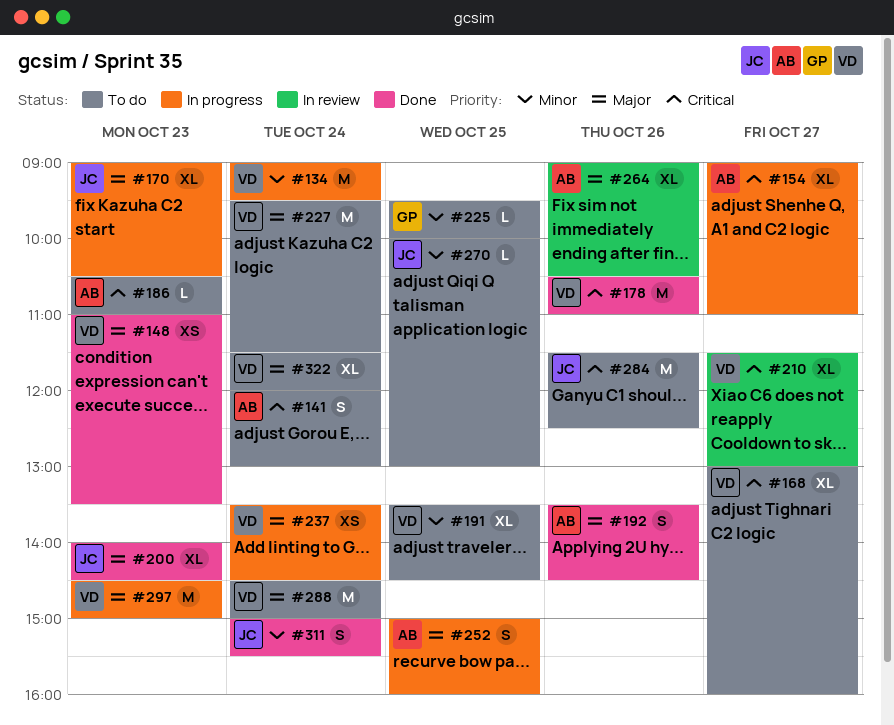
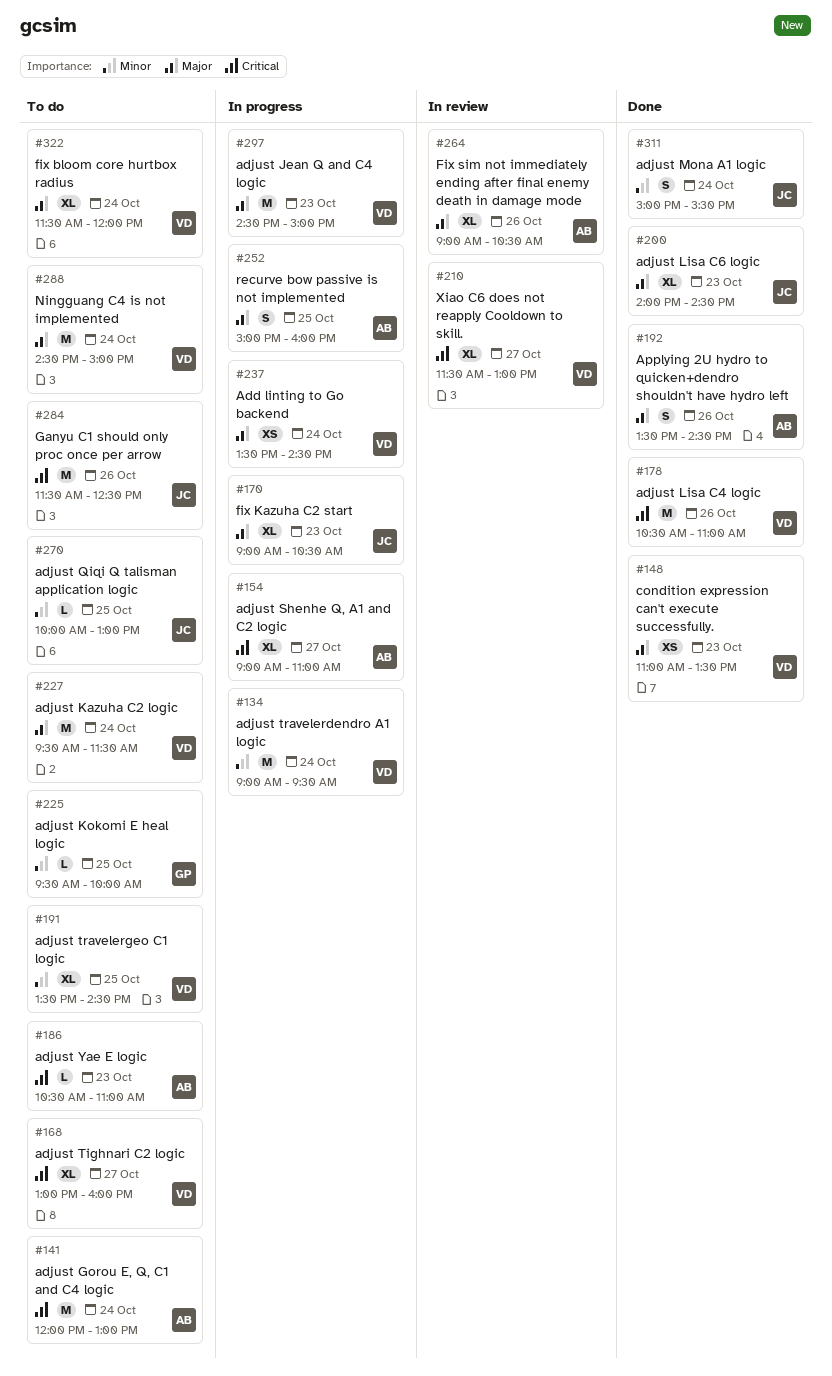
#141, estimate: S -> M

